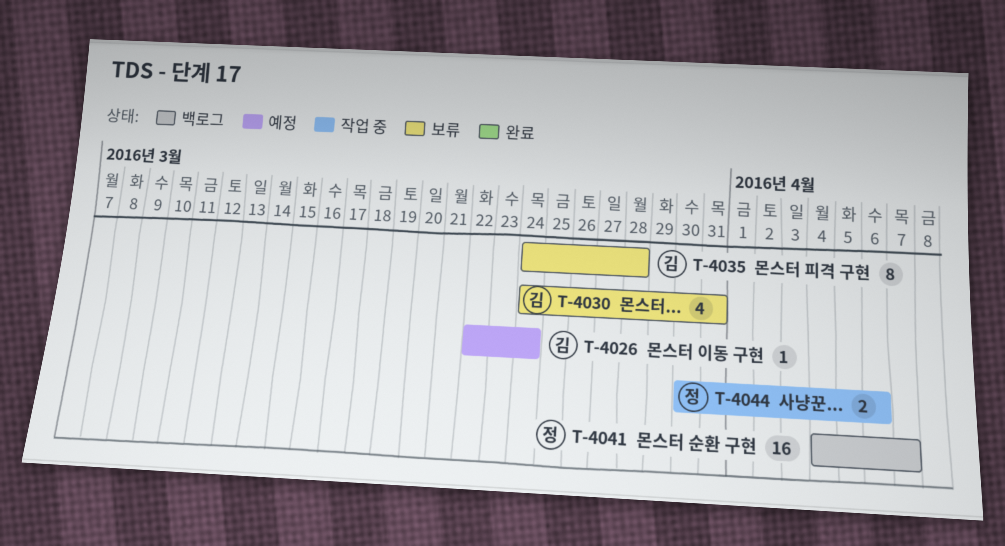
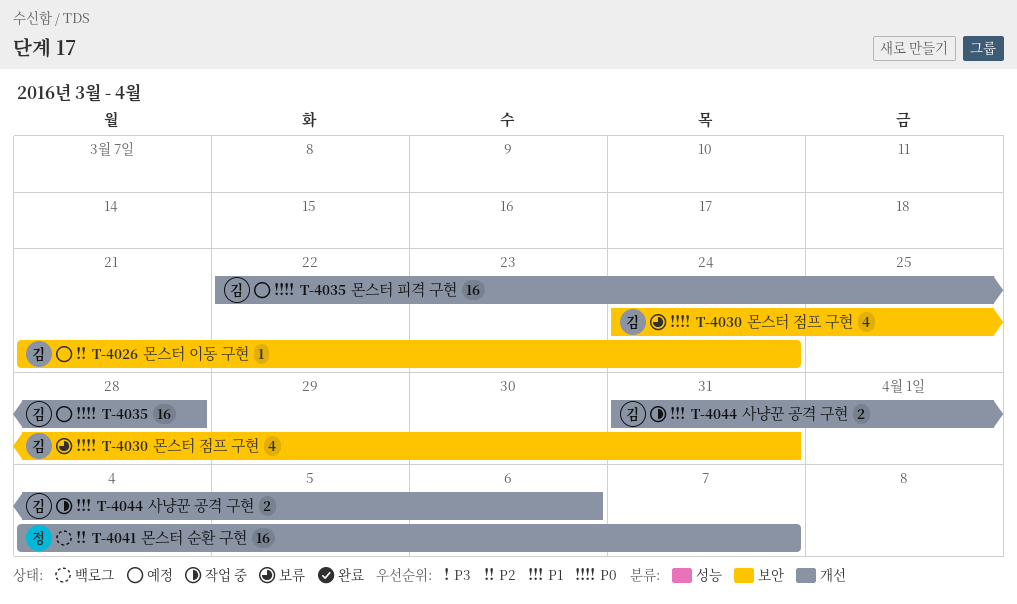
T-4026, start: Mar 22 -> Mar 21
T-4035, status: 보류 -> 예정
T-4035, estimate: 8 -> 16
T-4035, start: Mar 24 -> Mar 22
T-4044, owner: 정 -> 김
T-4044, start: Mar 30 -> Mar 31

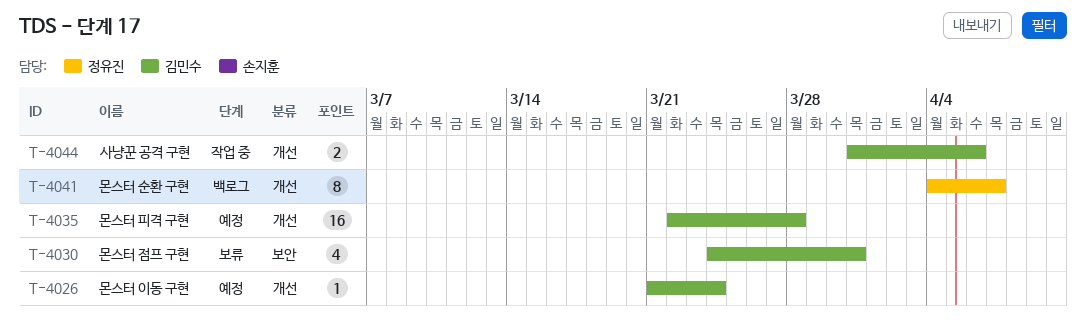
T-4026, label: 보안 -> 개선
T-4041, estimate: 16 -> 8

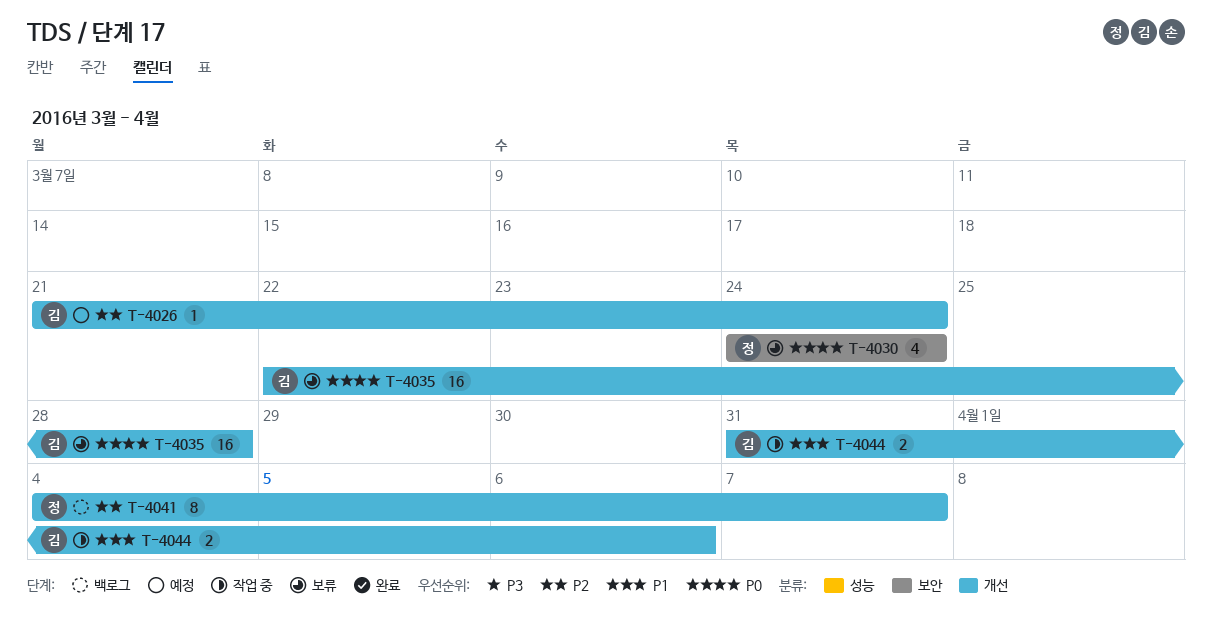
T-4030, owner: 김민수 -> 정유진
T-4030, due: Mar 31 -> Mar 24
T-4035, status: 예정 -> 보류

